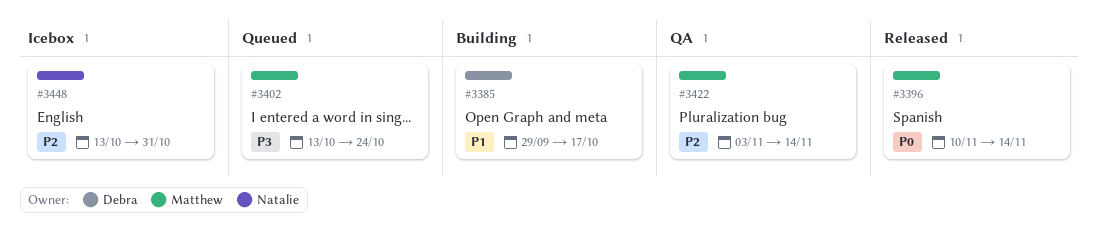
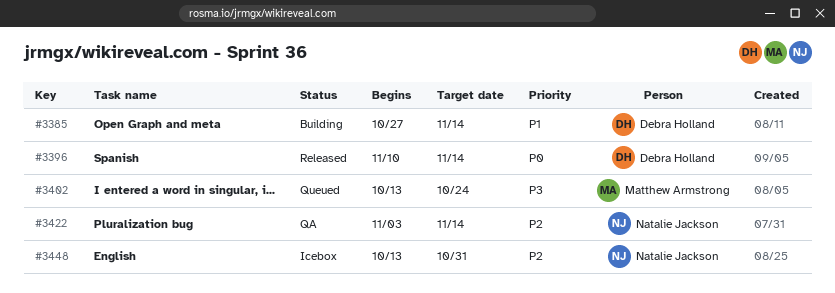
#3385, start: Sep 29 -> Oct 27
#3385, due: Oct 17 -> Nov 14
#3396, owner: Matthew Armstrong -> Debra Holland
#3422, owner: Matthew Armstrong -> Natalie Jackson

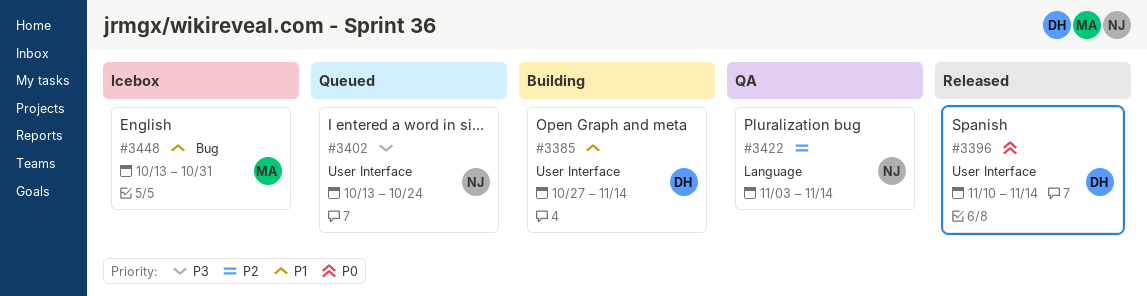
#3402, owner: Matthew Armstrong -> Natalie Jackson
#3448, owner: Natalie Jackson -> Matthew Armstrong
#3448, priority: P2 -> P1

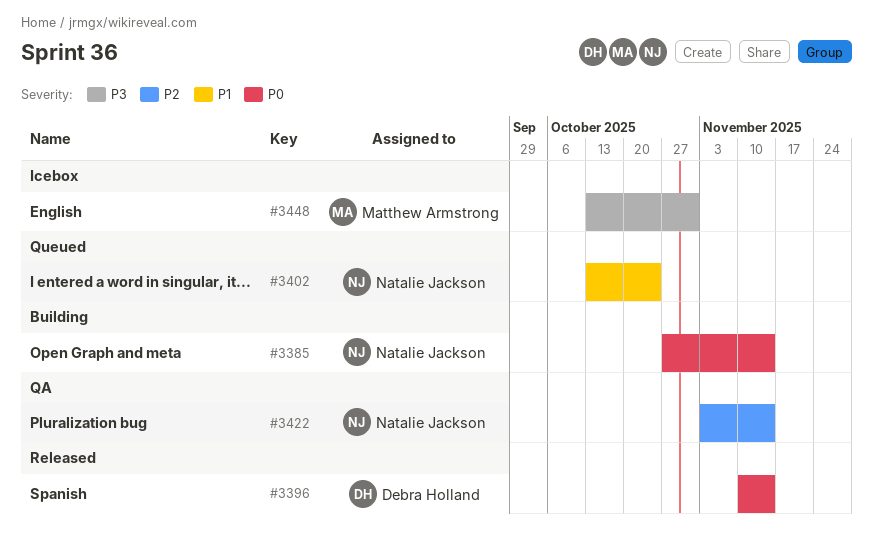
#3385, owner: Debra Holland -> Natalie Jackson
#3385, priority: P1 -> P0
#3402, priority: P3 -> P1
#3448, priority: P1 -> P3

